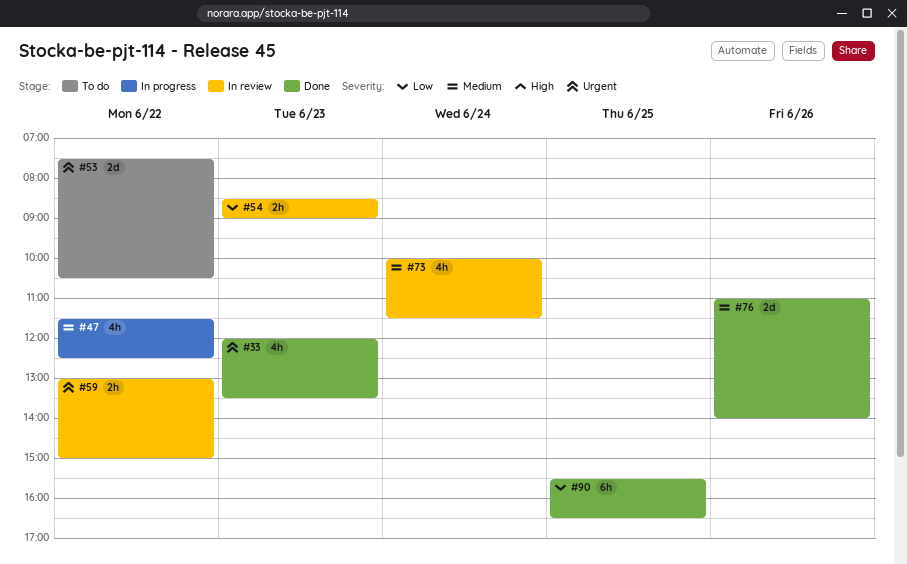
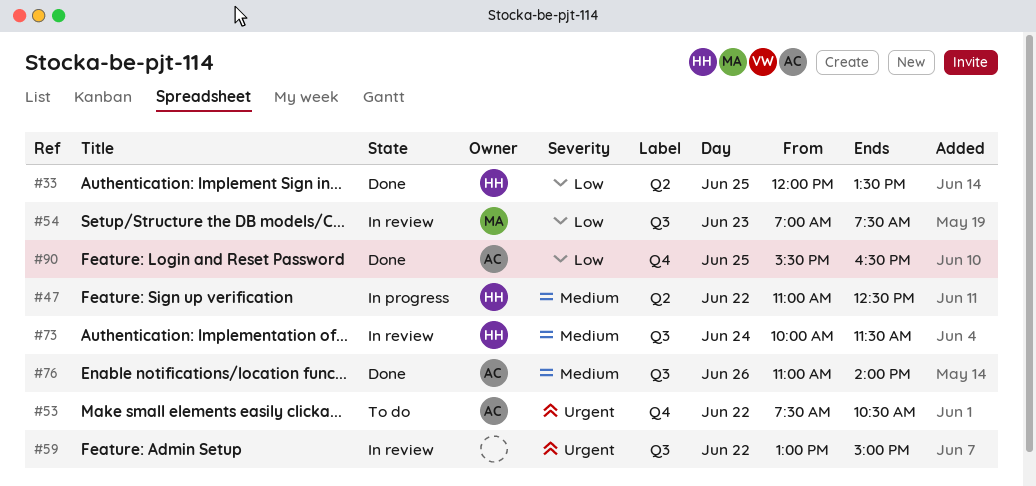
#33, priority: Urgent -> Low
#33, day: Jun 23 -> Jun 25
#47, begins: 11:30 -> 11:00
#54, begins: 08:30 -> 07:00
#54, ends: 09:00 -> 07:30

